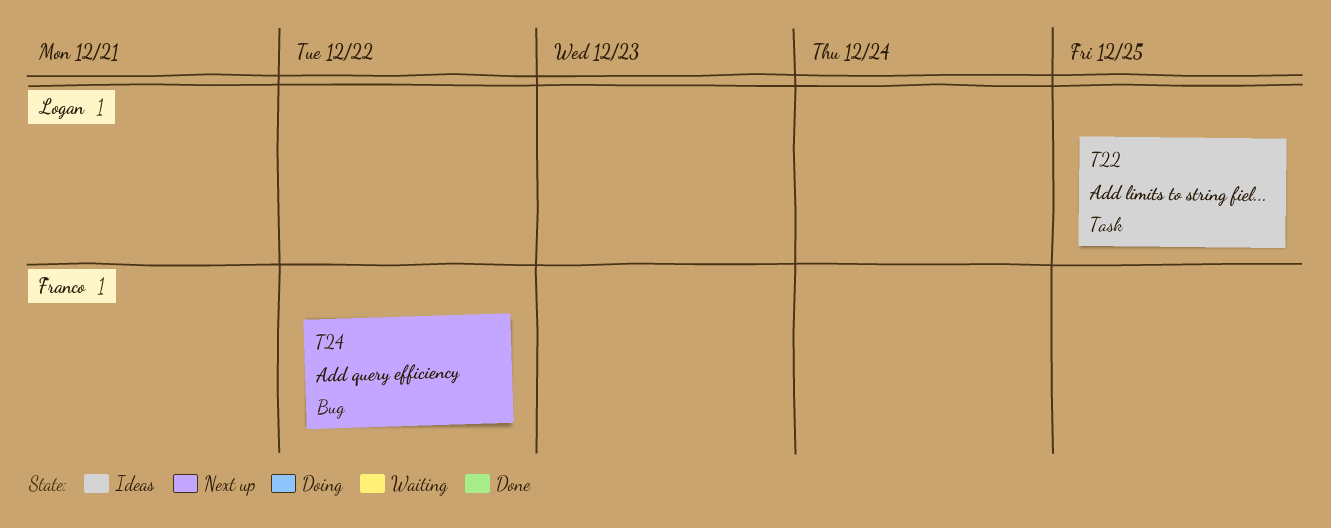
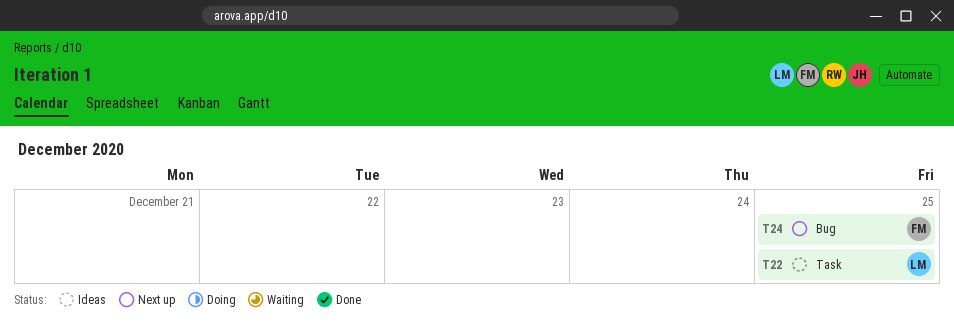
T24, due: Dec 22 -> Dec 25

